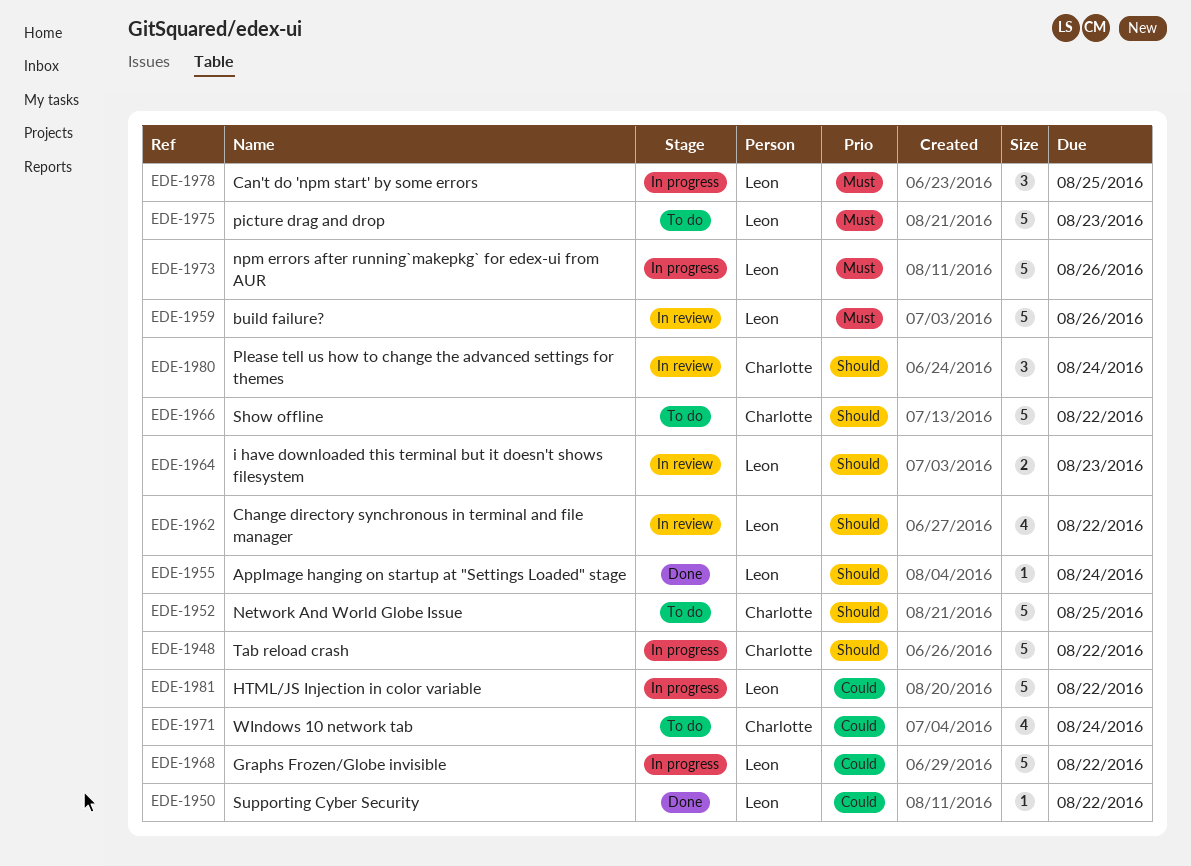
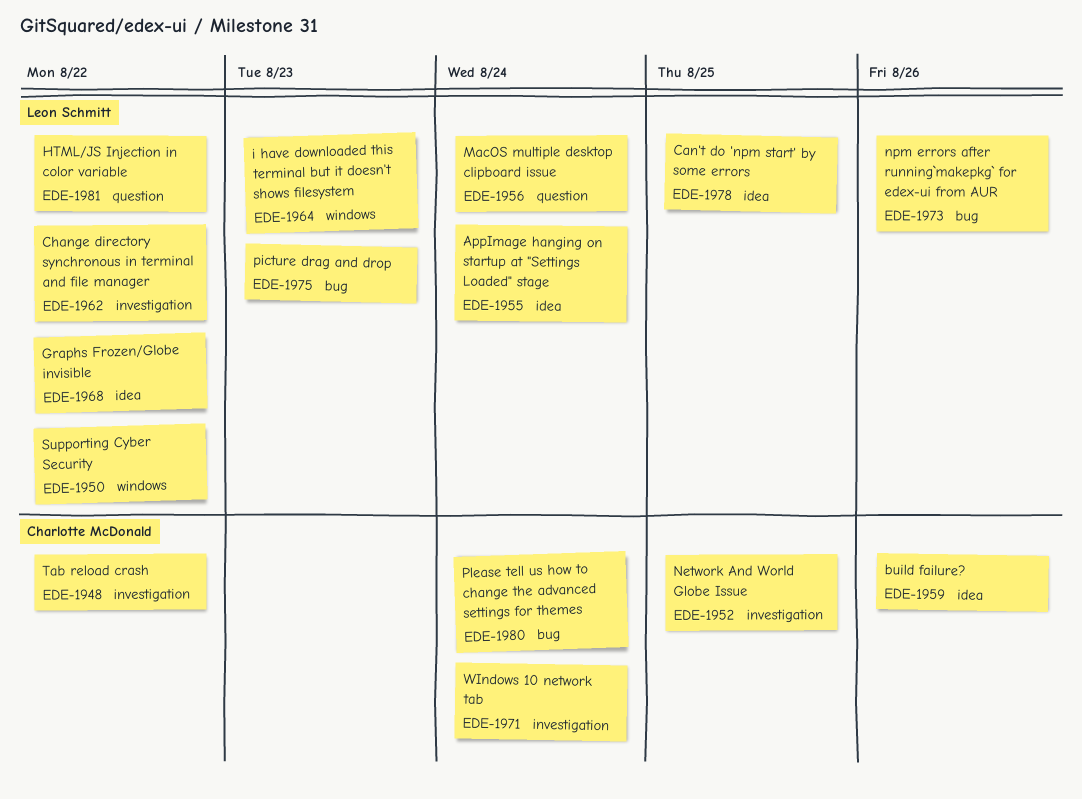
EDE-1956: none -> present
EDE-1959, owner: Leon Schmitt -> Charlotte McDonald
EDE-1966: present -> none

